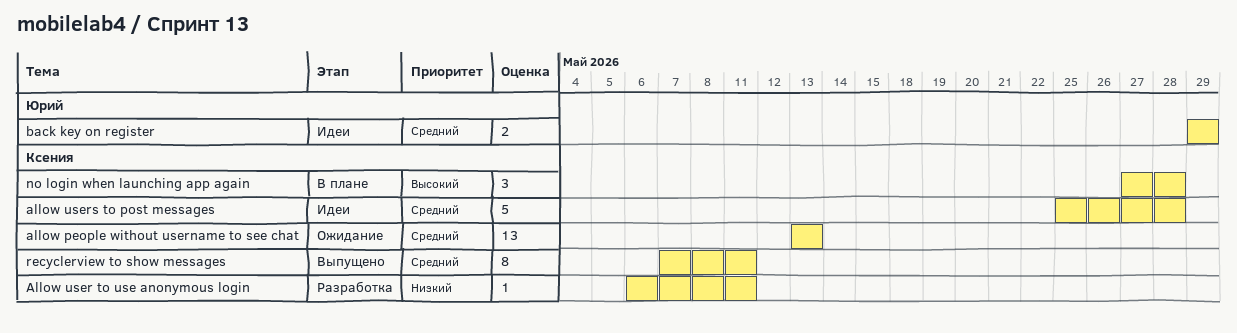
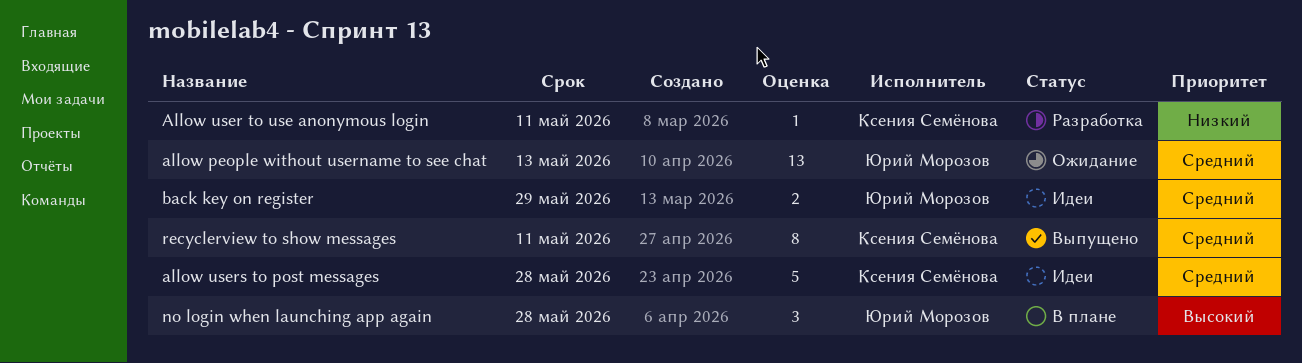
allow people without username to see chat, owner: Ксения Семёнова -> Юрий Морозов
no login when launching app again, owner: Ксения Семёнова -> Юрий Морозов

